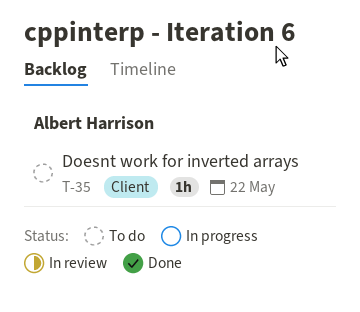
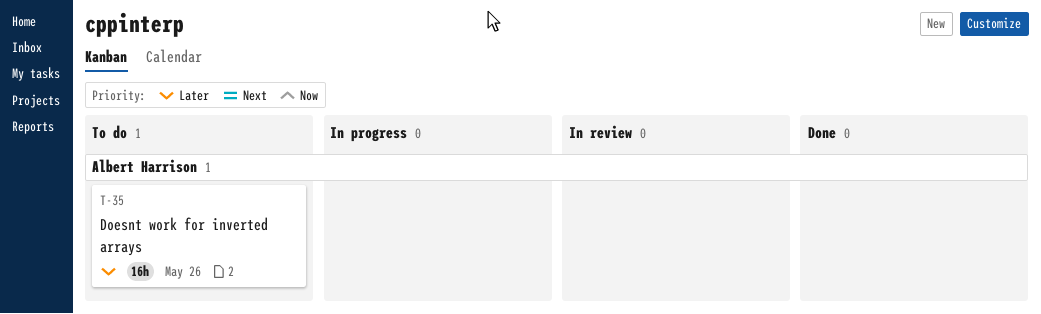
T-35, estimate: 1h -> 16h
T-35, due: May 22 -> May 26

